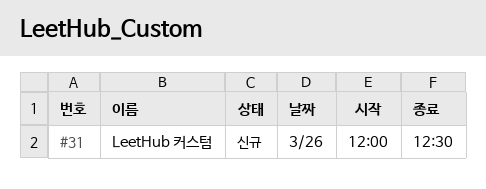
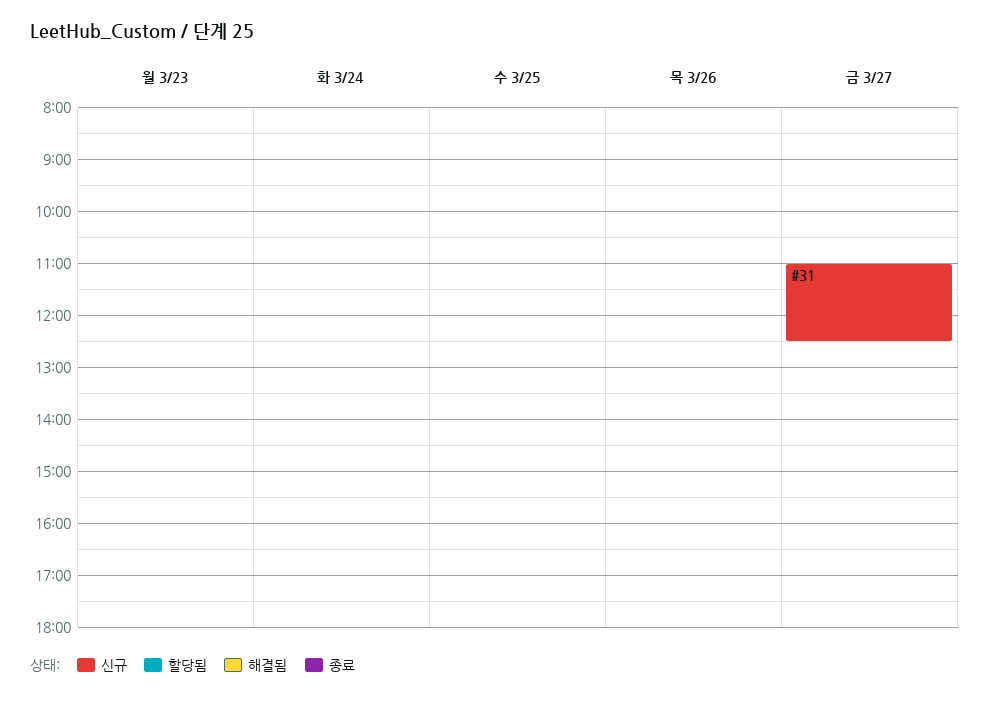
#31, day: Mar 26 -> Mar 27
#31, begins: 12:00 -> 11:00

